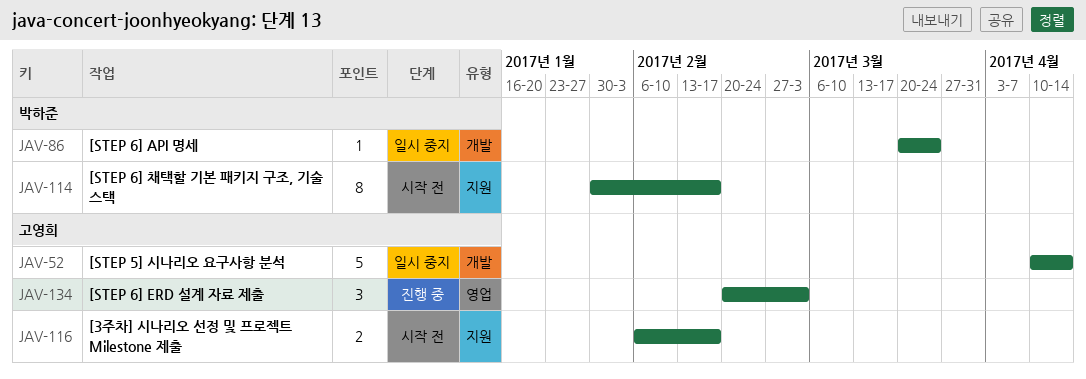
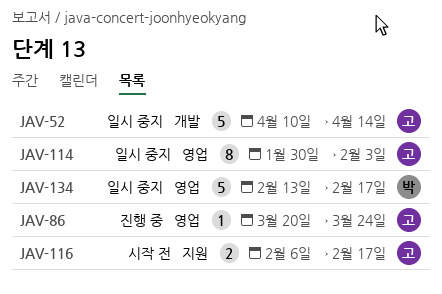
JAV-86, status: 일시 중지 -> 진행 중
JAV-86, owner: 박하준 -> 고영희
JAV-86, label: 개발 -> 영업
JAV-114, status: 시작 전 -> 일시 중지
JAV-114, owner: 박하준 -> 고영희
JAV-114, label: 지원 -> 영업
JAV-114, due: Feb 17 -> Feb 3
JAV-134, status: 진행 중 -> 일시 중지
JAV-134, owner: 고영희 -> 박하준
JAV-134, estimate: 3 -> 5
JAV-134, start: Feb 20 -> Feb 13
JAV-134, due: Mar 3 -> Feb 17

